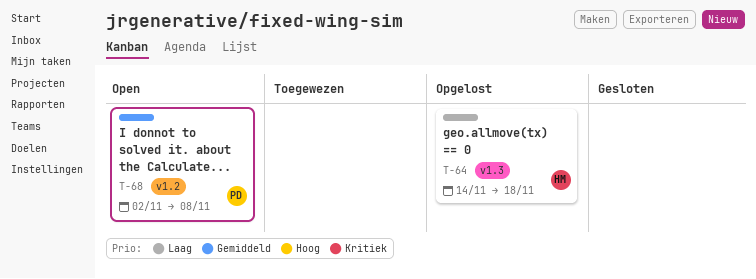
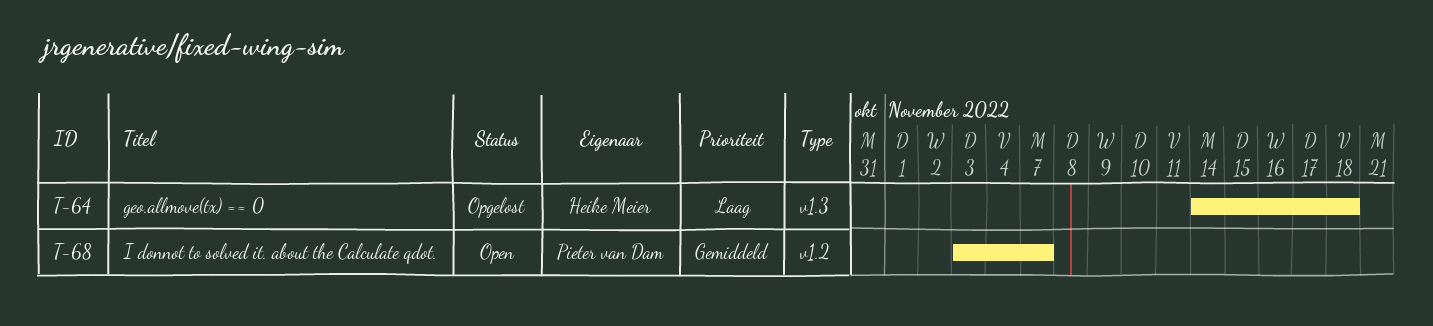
T-68, start: Nov 2 -> Nov 3
T-68, due: Nov 8 -> Nov 7

